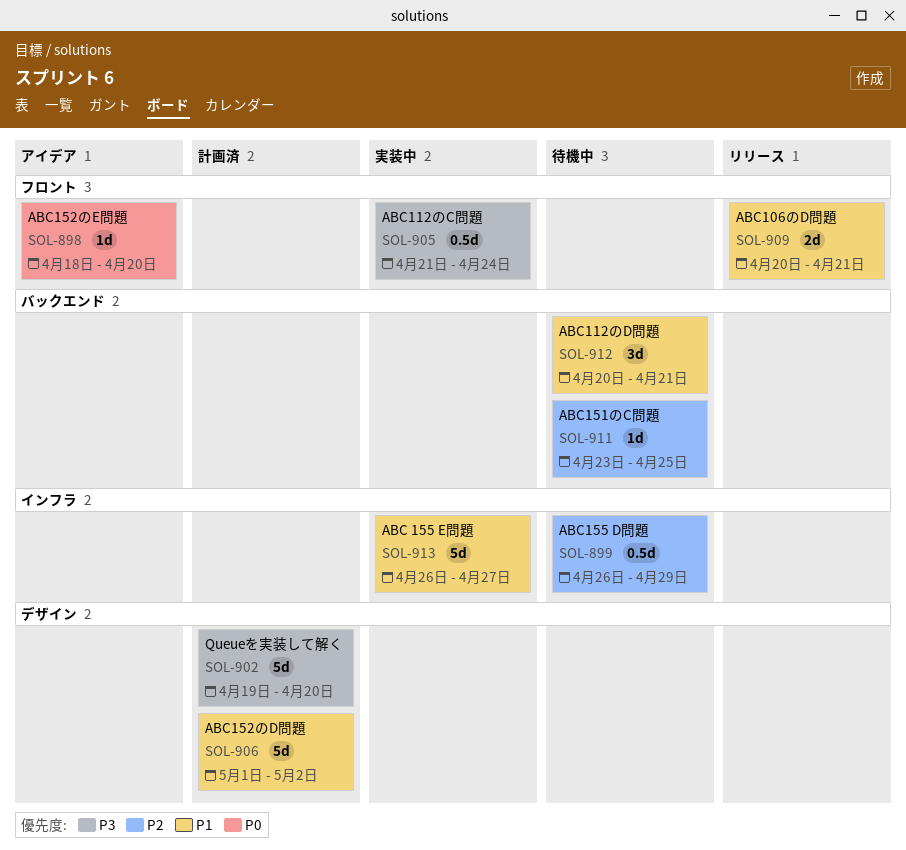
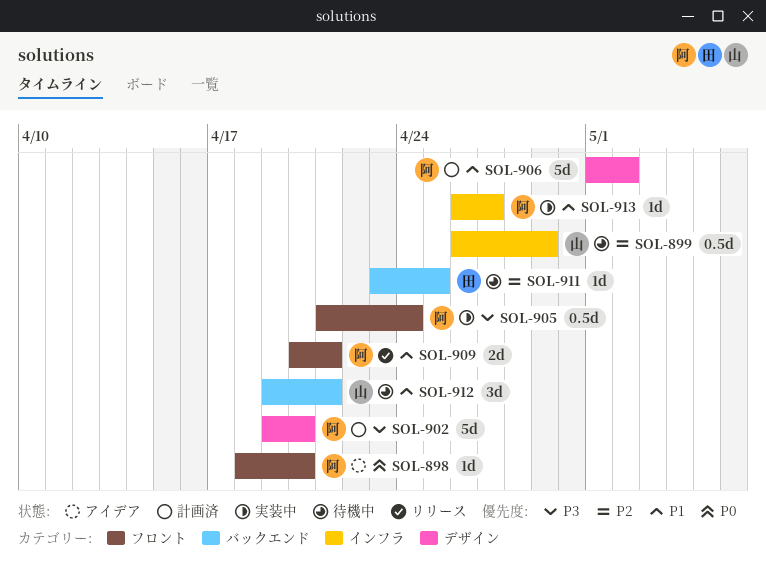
SOL-912, start: Apr 20 -> Apr 19
SOL-913, estimate: 5d -> 1d

